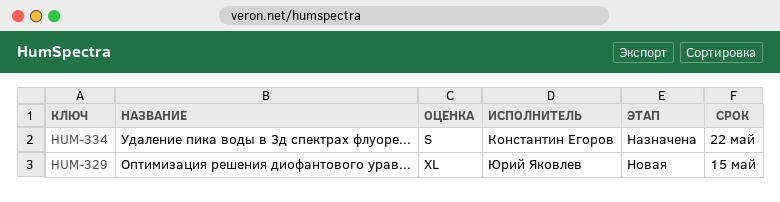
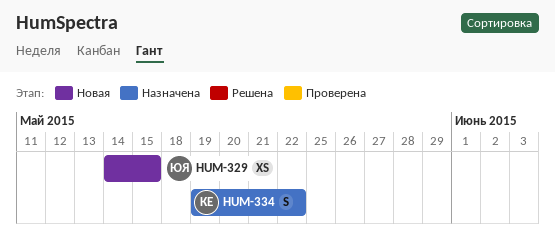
HUM-329, estimate: XL -> XS

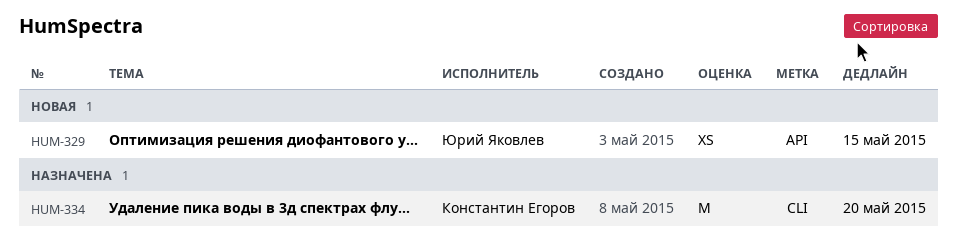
HUM-334, estimate: S -> M
HUM-334, due: May 22 -> May 20

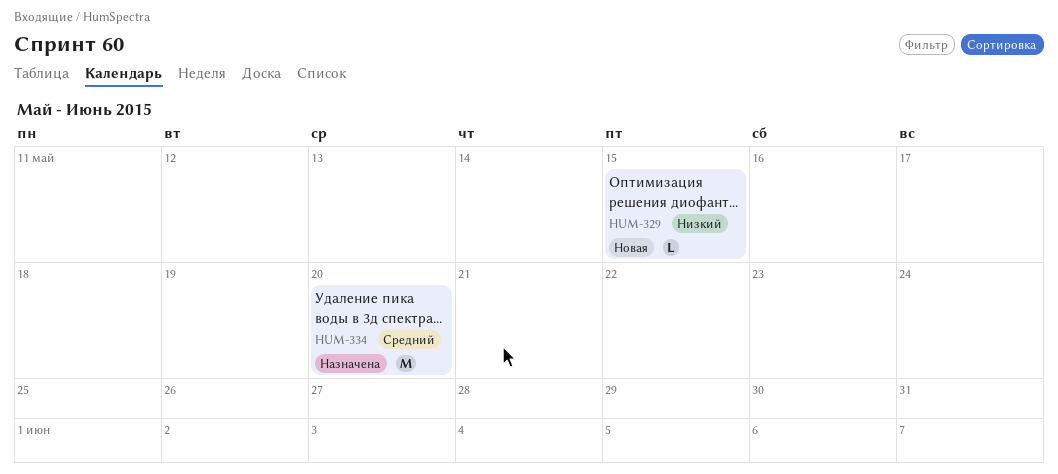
HUM-329, estimate: XS -> L

